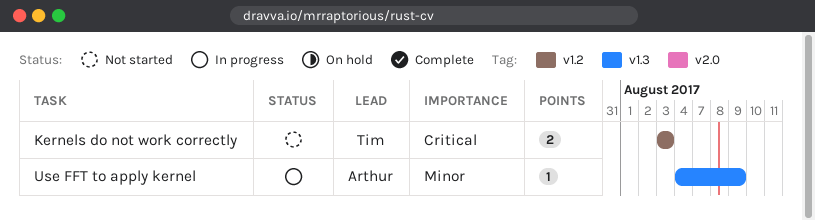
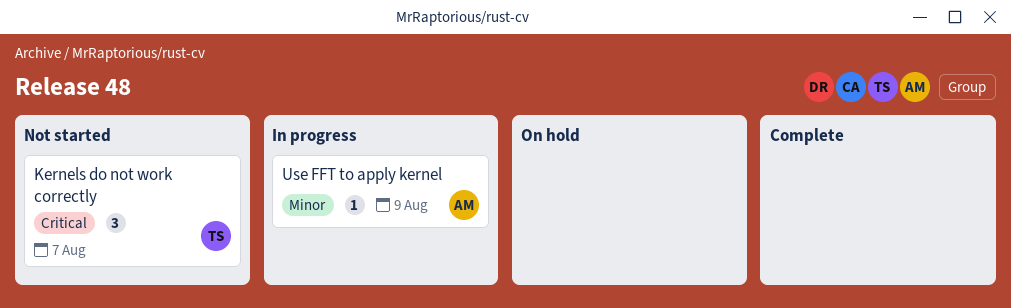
Kernels do not work correctly, estimate: 2 -> 3
Kernels do not work correctly, due: Aug 3 -> Aug 7

